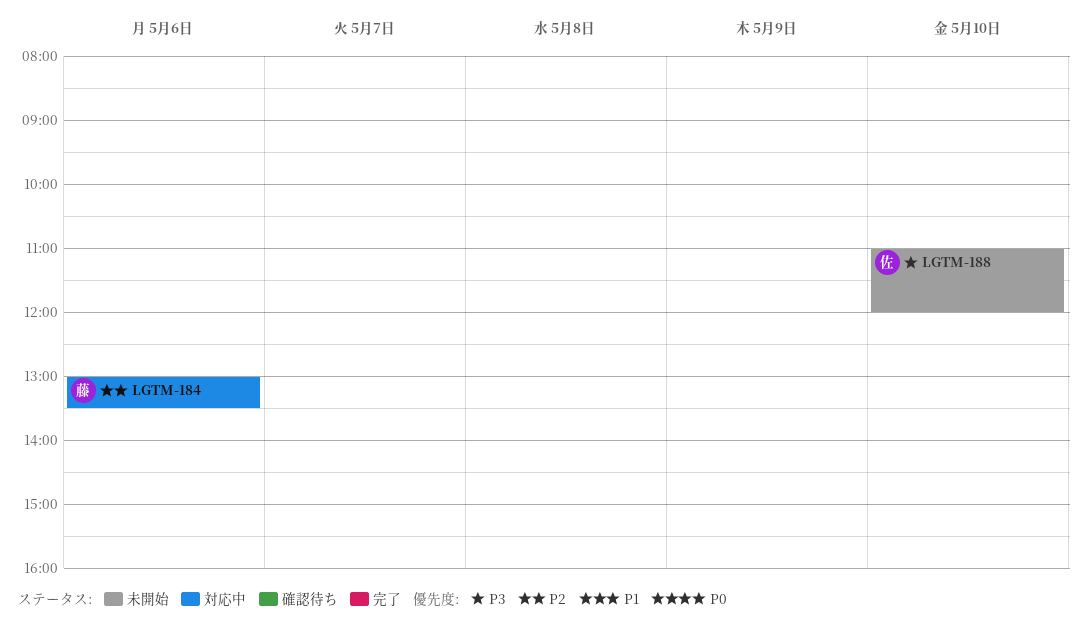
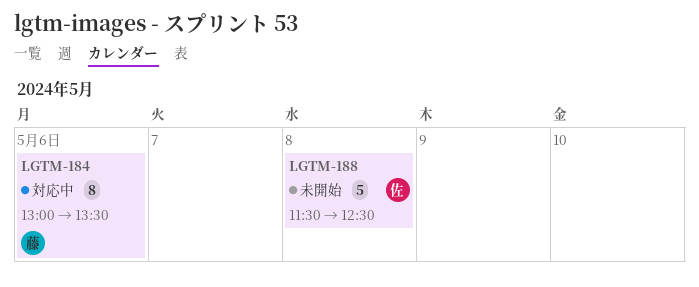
LGTM-188, day: May 10 -> May 8
LGTM-188, begins: 11:00 -> 11:30
LGTM-188, ends: 12:00 -> 12:30

